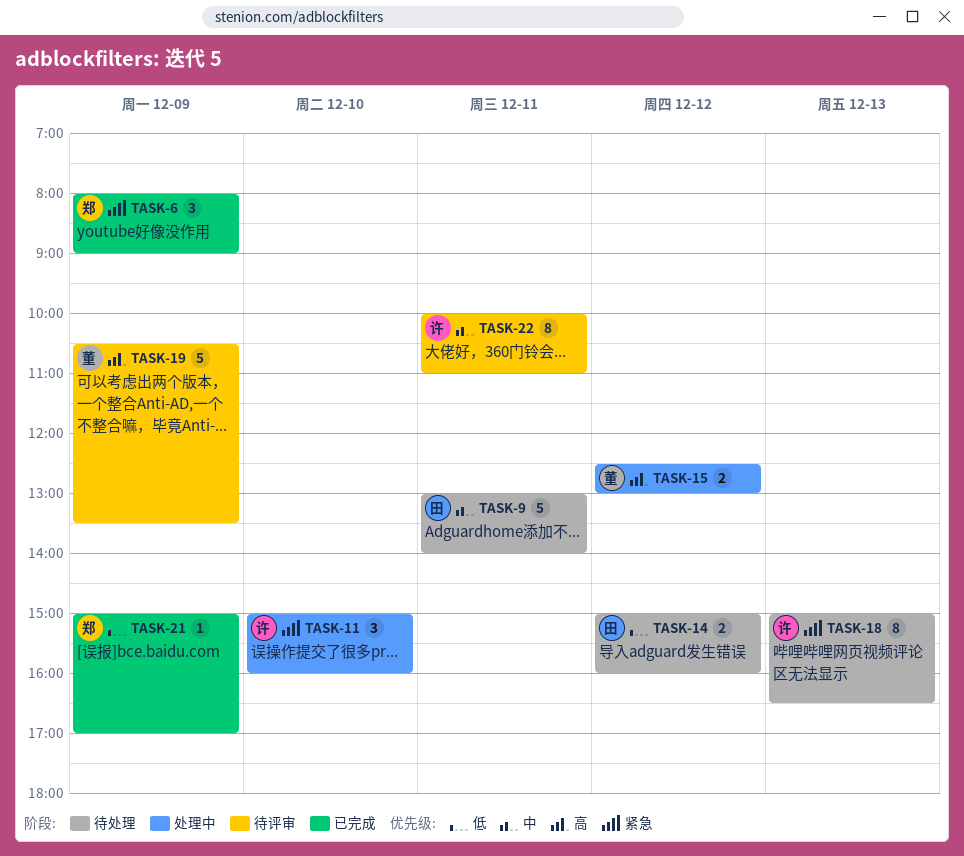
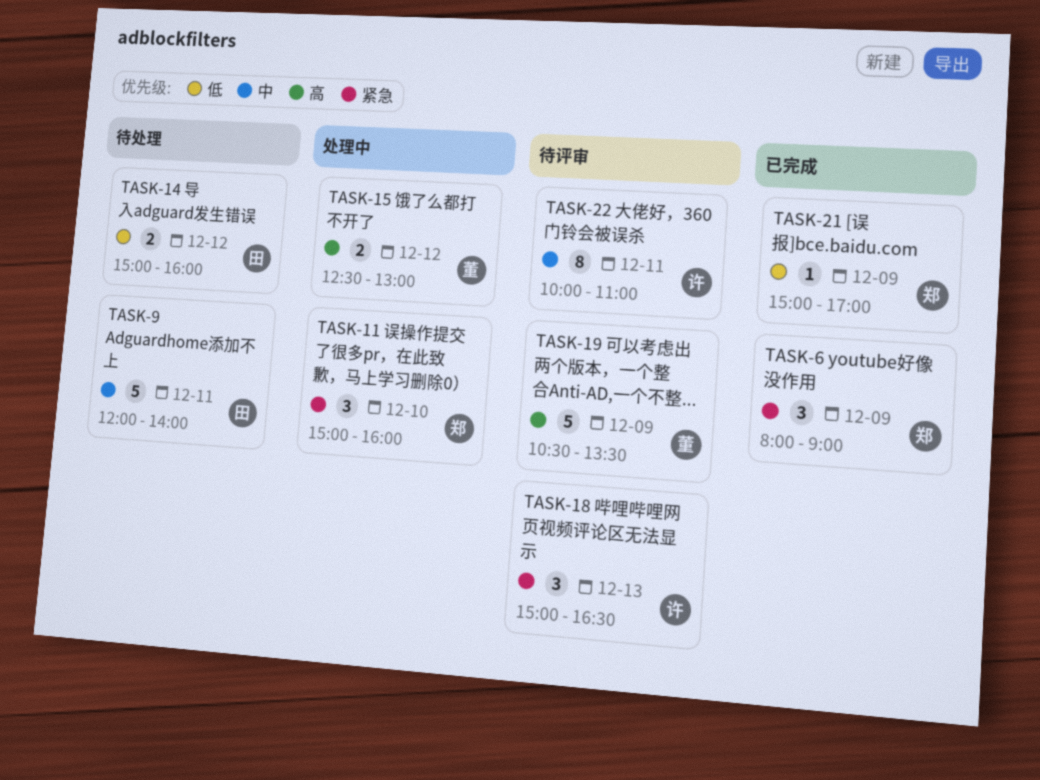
TASK-9, begins: 13:00 -> 12:00
TASK-11, owner: 许 -> 郑
TASK-18, status: 待处理 -> 待评审
TASK-18, estimate: 8 -> 3

